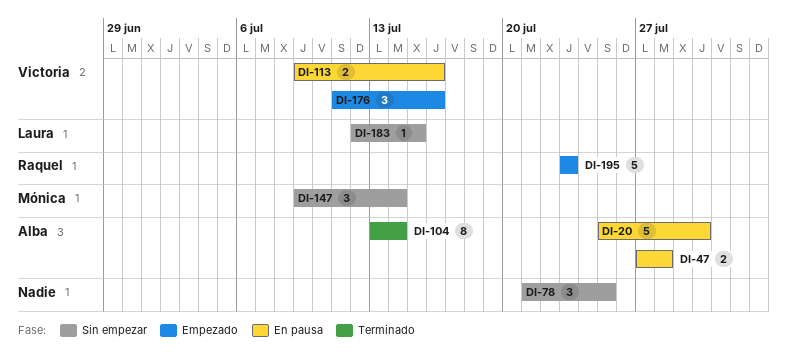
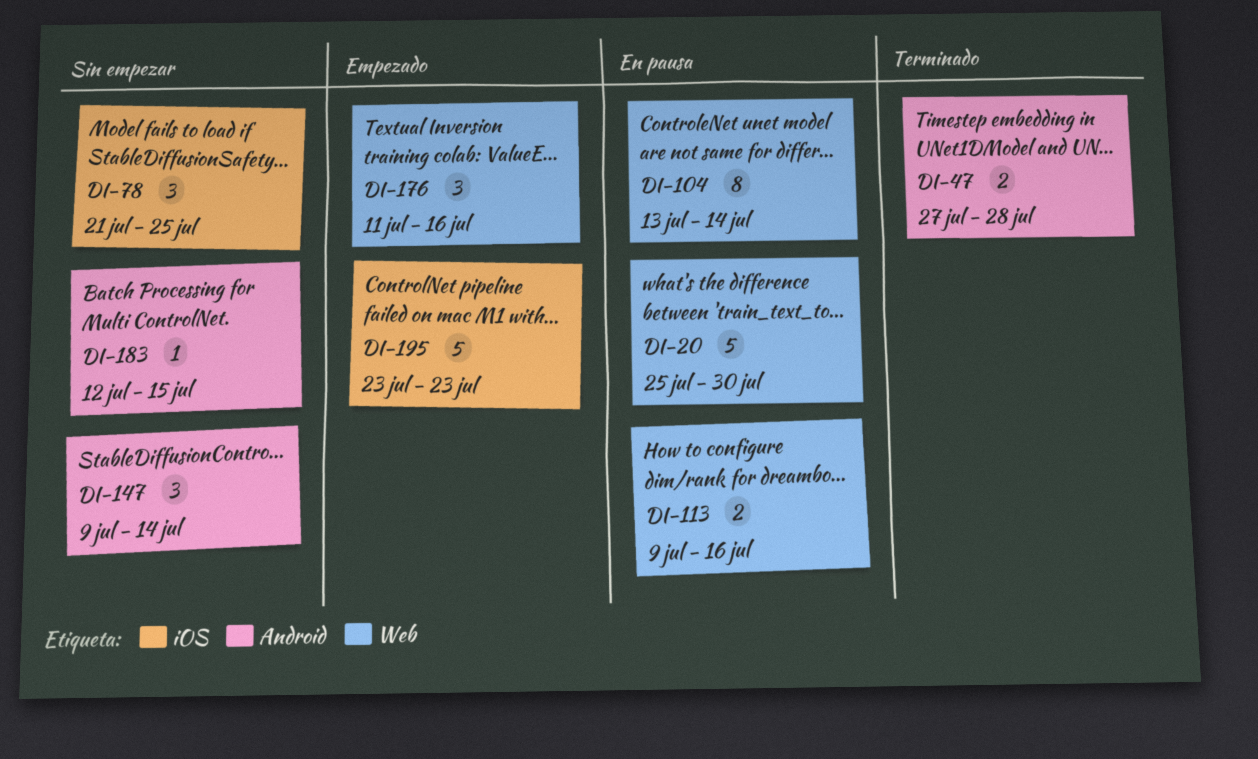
DI-47, status: En pausa -> Terminado
DI-104, status: Terminado -> En pausa

